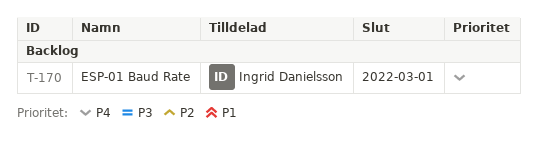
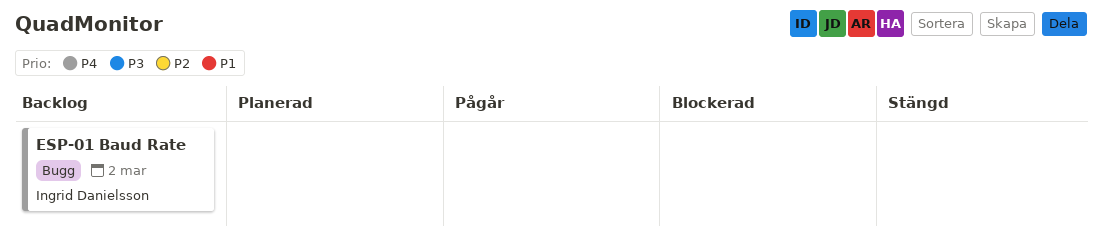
ESP-01 Baud Rate, due: Mar 1 -> Mar 2

